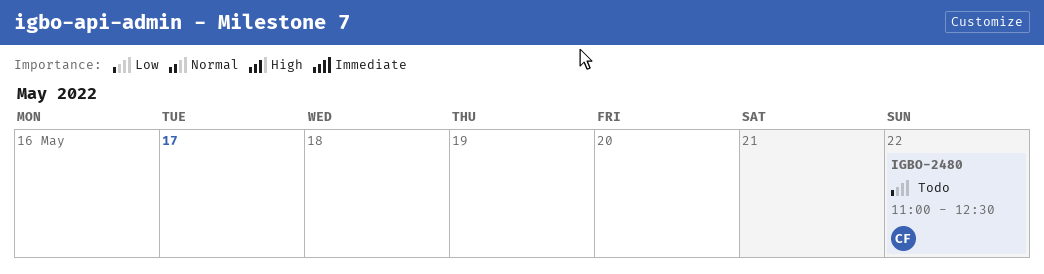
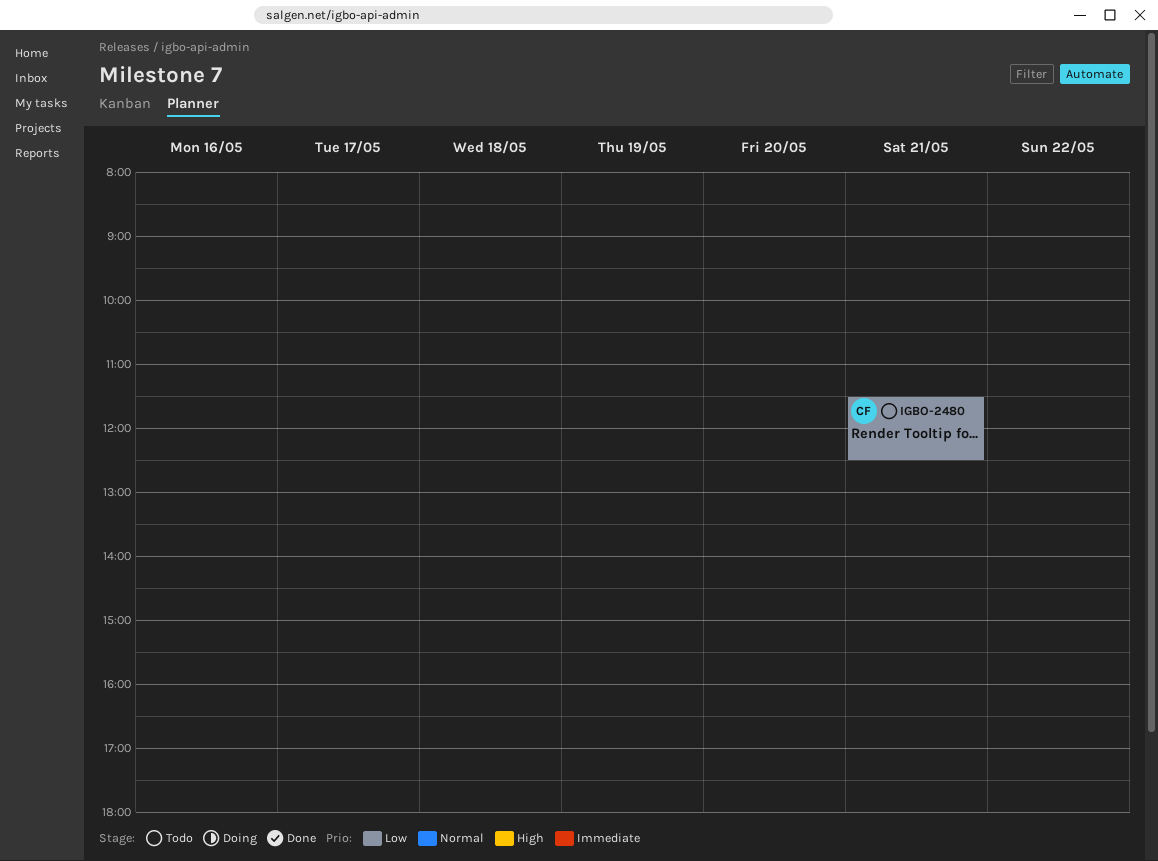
IGBO-2480, day: May 22 -> May 21
IGBO-2480, begins: 11:00 -> 11:30

